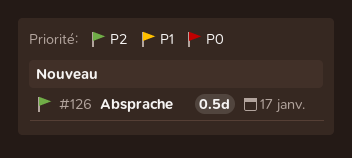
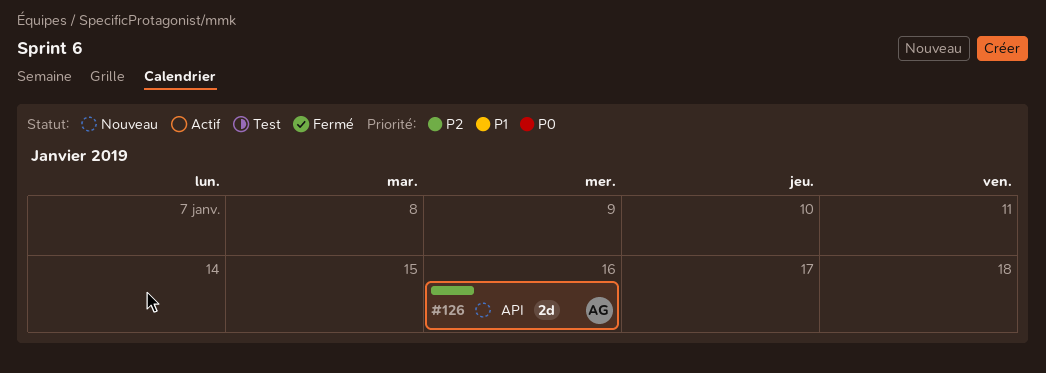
#126, estimate: 0.5d -> 2d
#126, due: Jan 17 -> Jan 16

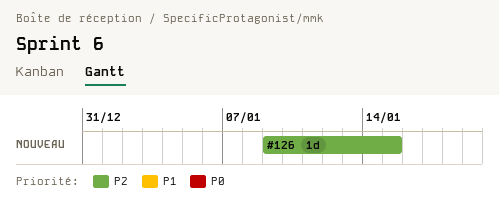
#126, estimate: 2d -> 1d
#126, due: Jan 16 -> Jan 15

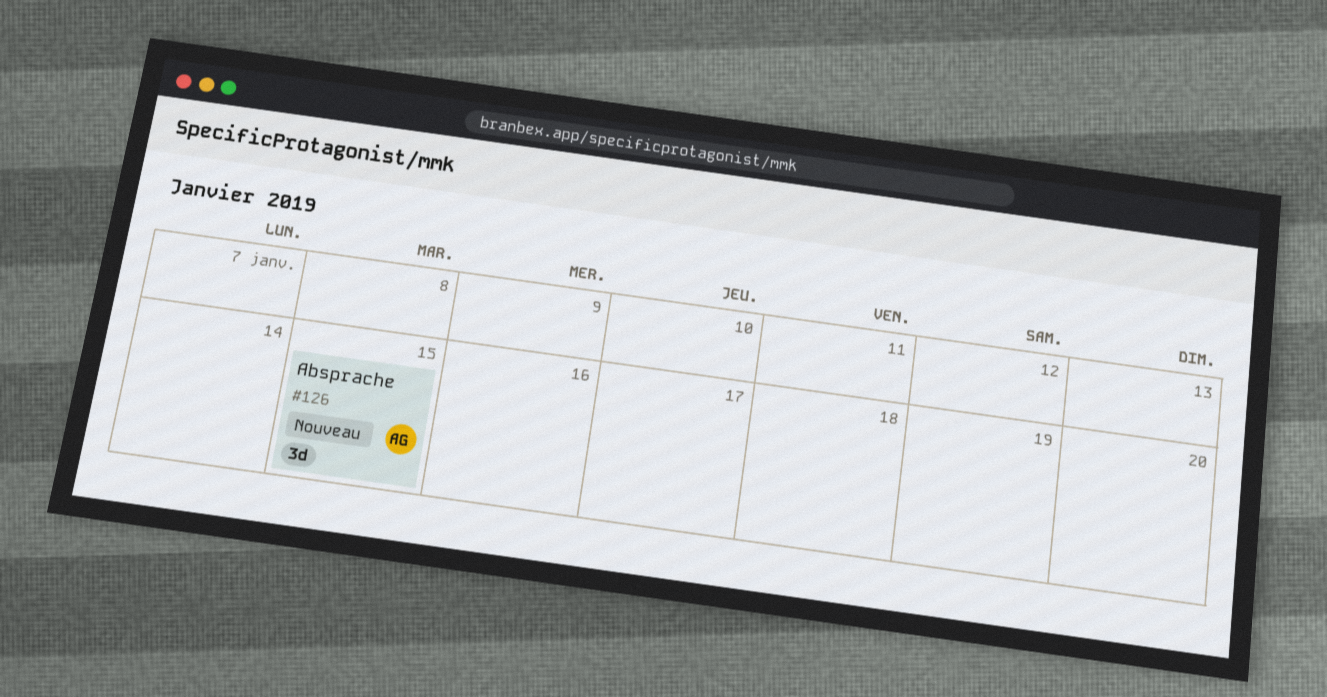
#126, estimate: 1d -> 3d

